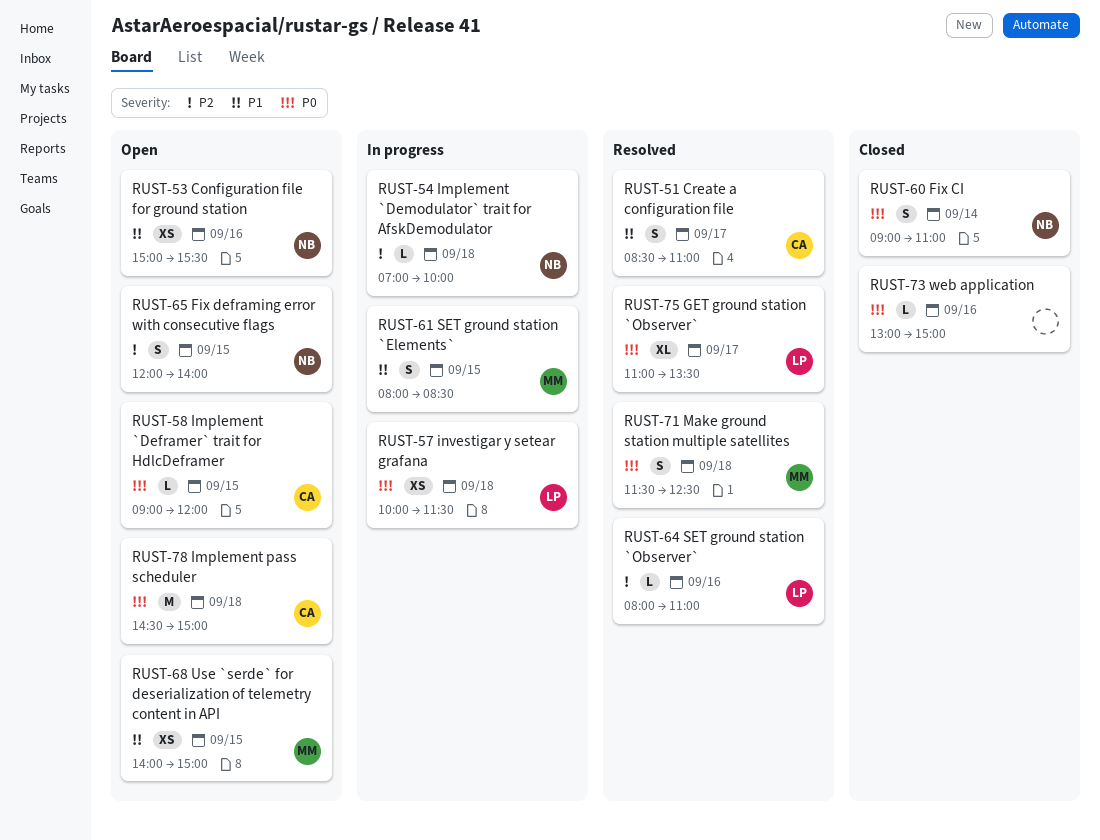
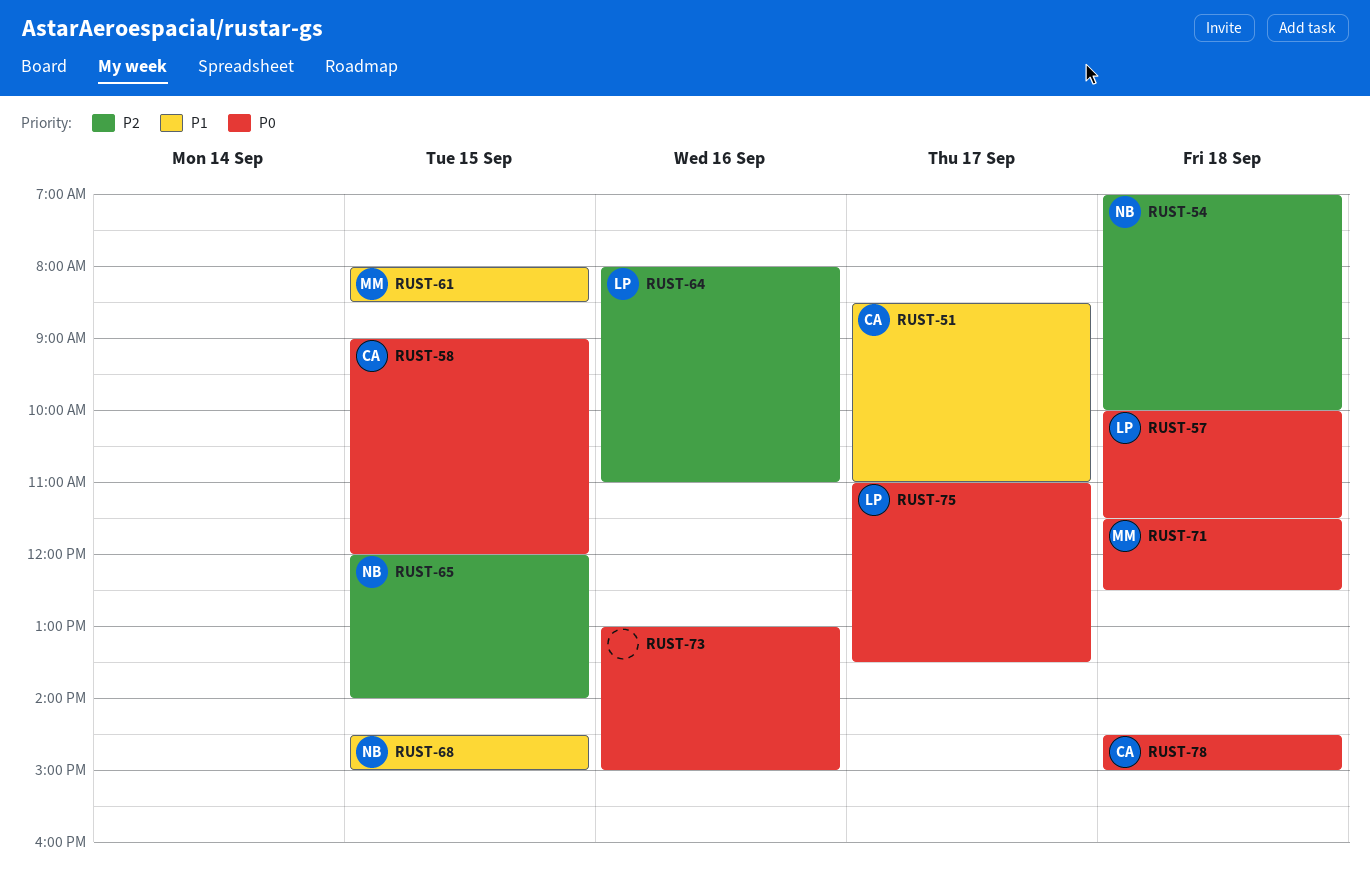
RUST-53: present -> none
RUST-60: present -> none
RUST-68, owner: MM -> NB
RUST-68, begins: 14:00 -> 14:30

